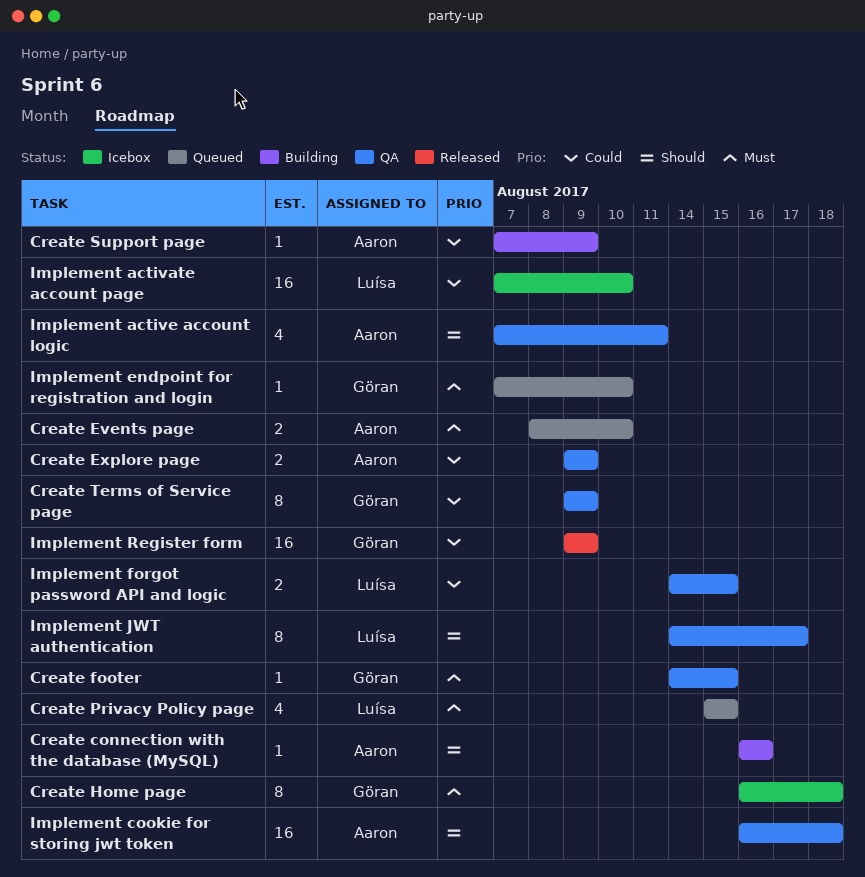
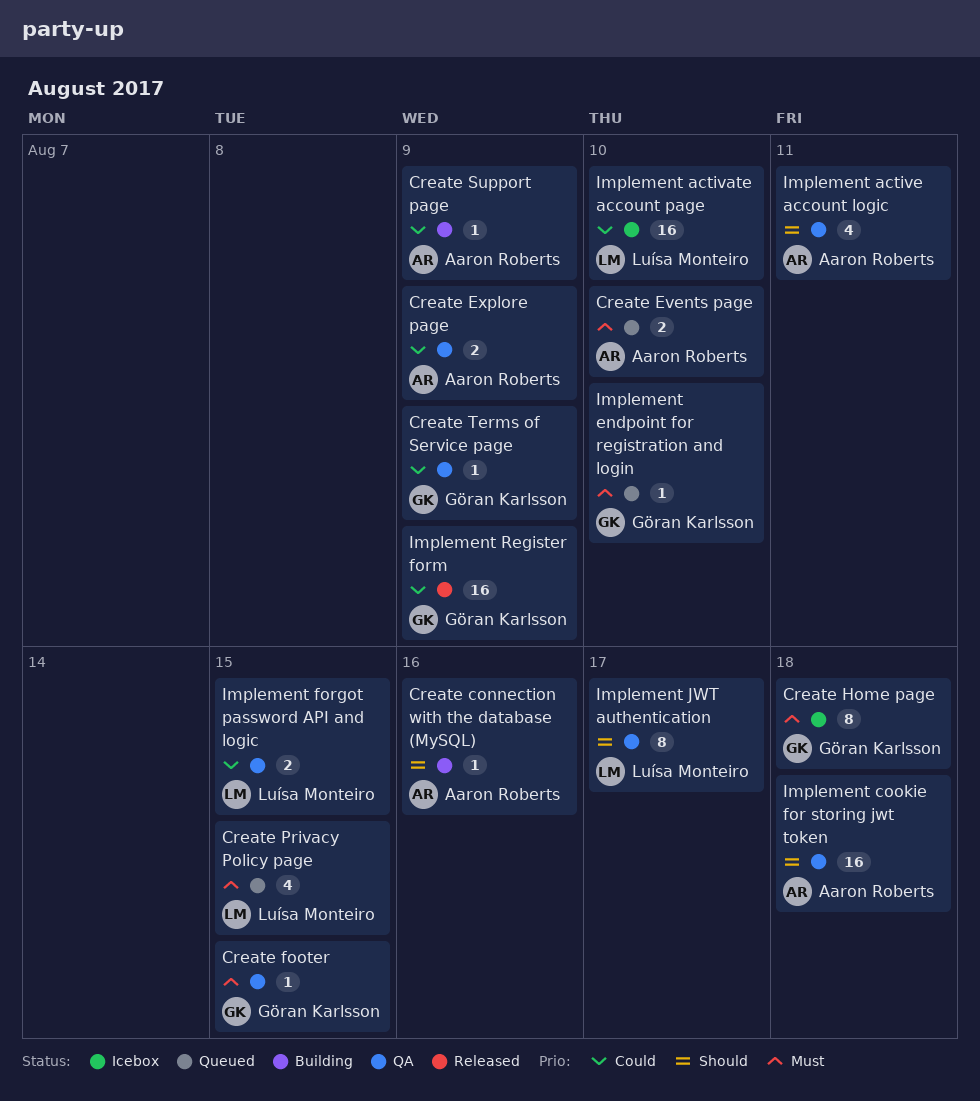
Create Terms of Service page, estimate: 8 -> 1

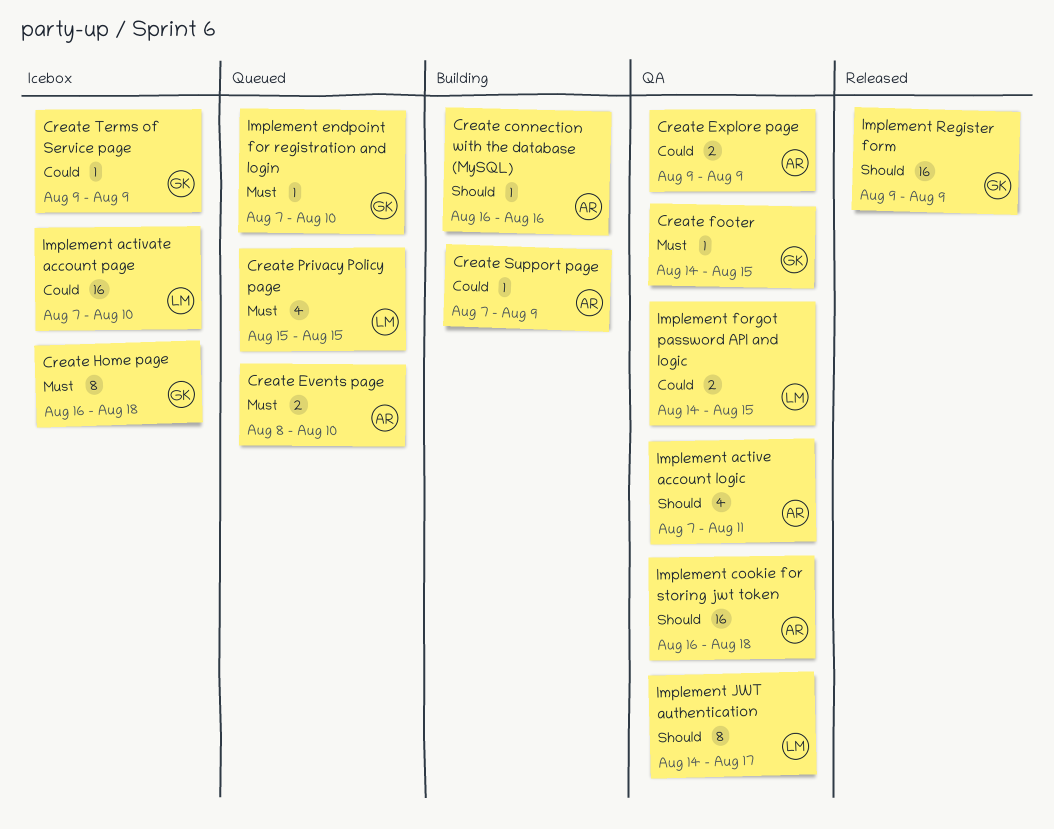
Create Terms of Service page, status: QA -> Icebox
Implement Register form, priority: Could -> Should

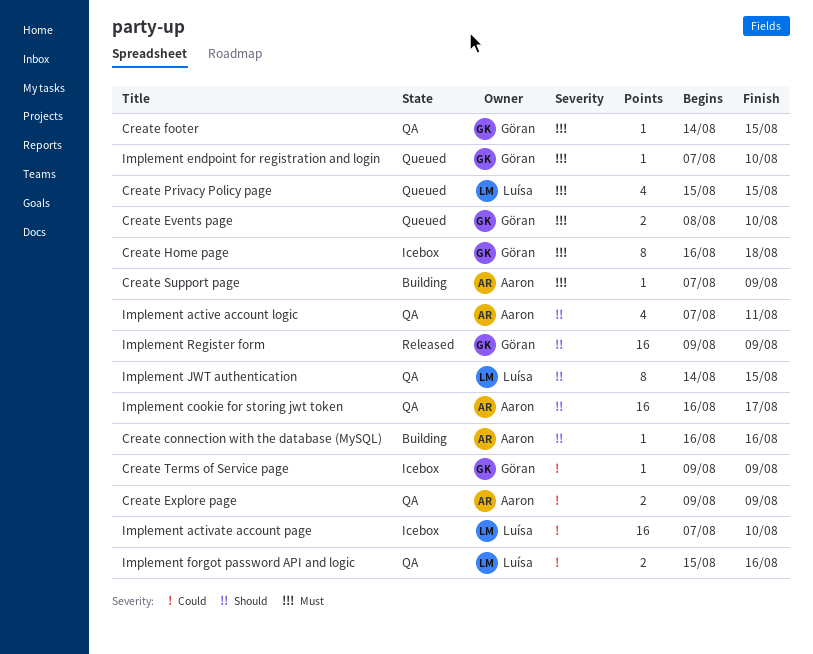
Create Events page, owner: Aaron -> Göran
Create Support page, priority: Could -> Must
Implement cookie for storing jwt token, due: Aug 18 -> Aug 17
Implement forgot password API and logic, start: Aug 14 -> Aug 15
Implement forgot password API and logic, due: Aug 15 -> Aug 16
Implement JWT authentication, due: Aug 17 -> Aug 15

